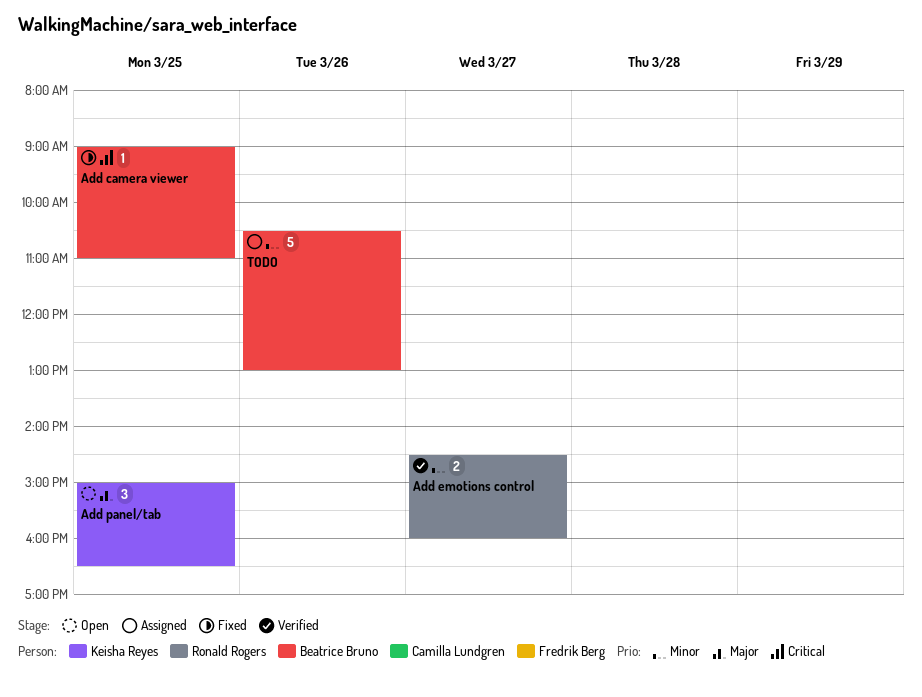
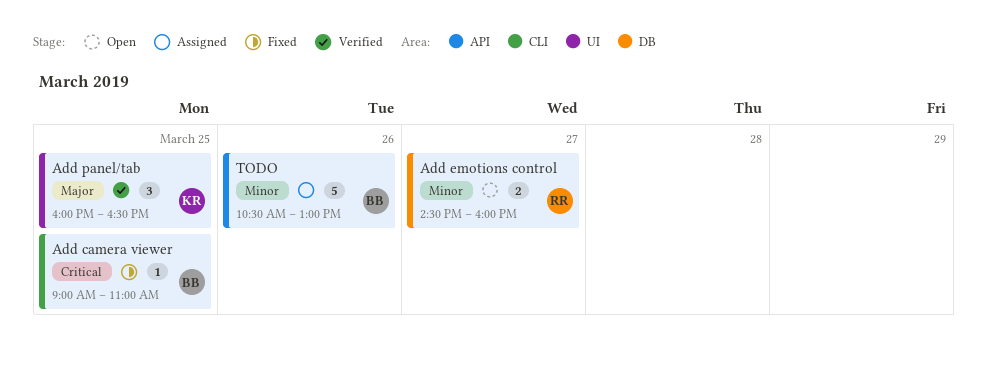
Add emotions control, status: Verified -> Open
Add panel/tab, status: Open -> Verified
Add panel/tab, begins: 15:00 -> 16:00

